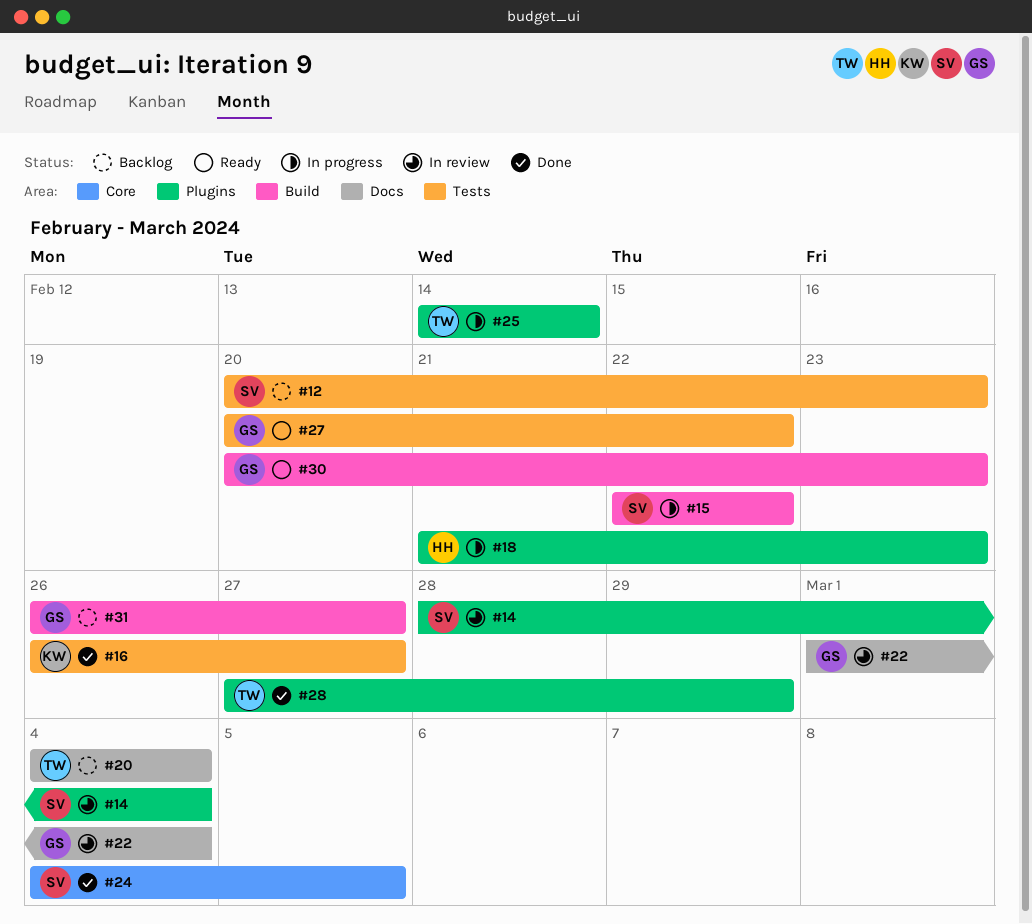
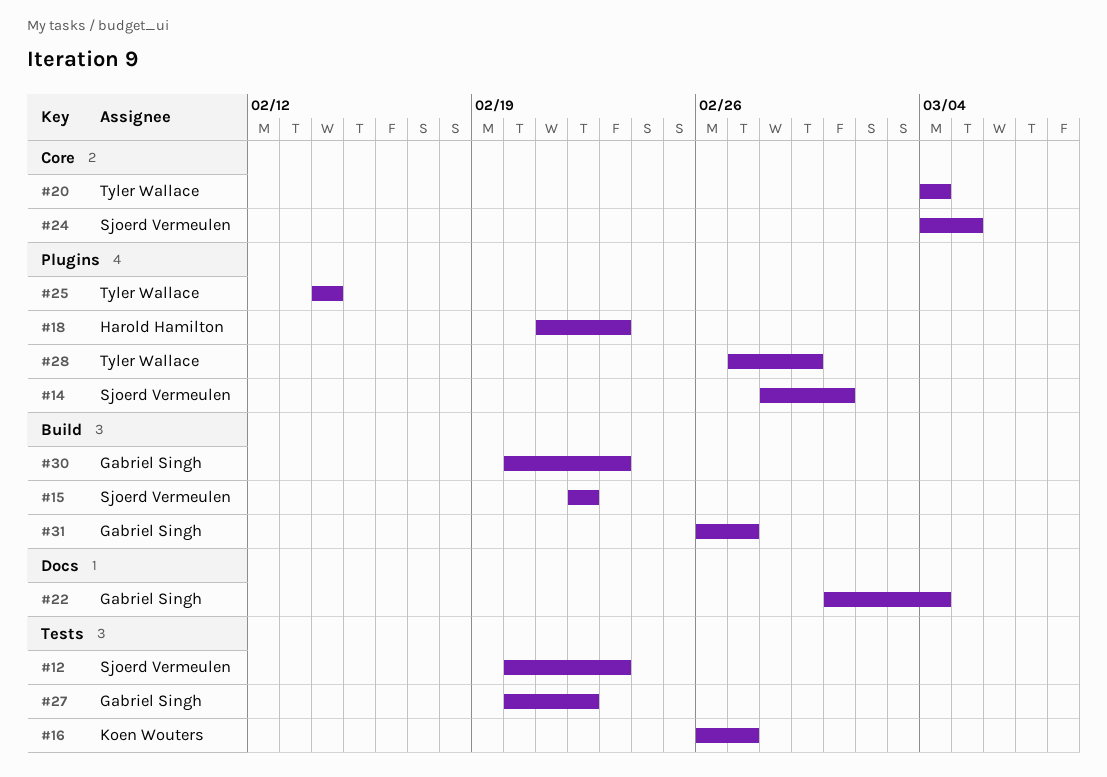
#14, due: Mar 4 -> Mar 1
#20, label: Docs -> Core

